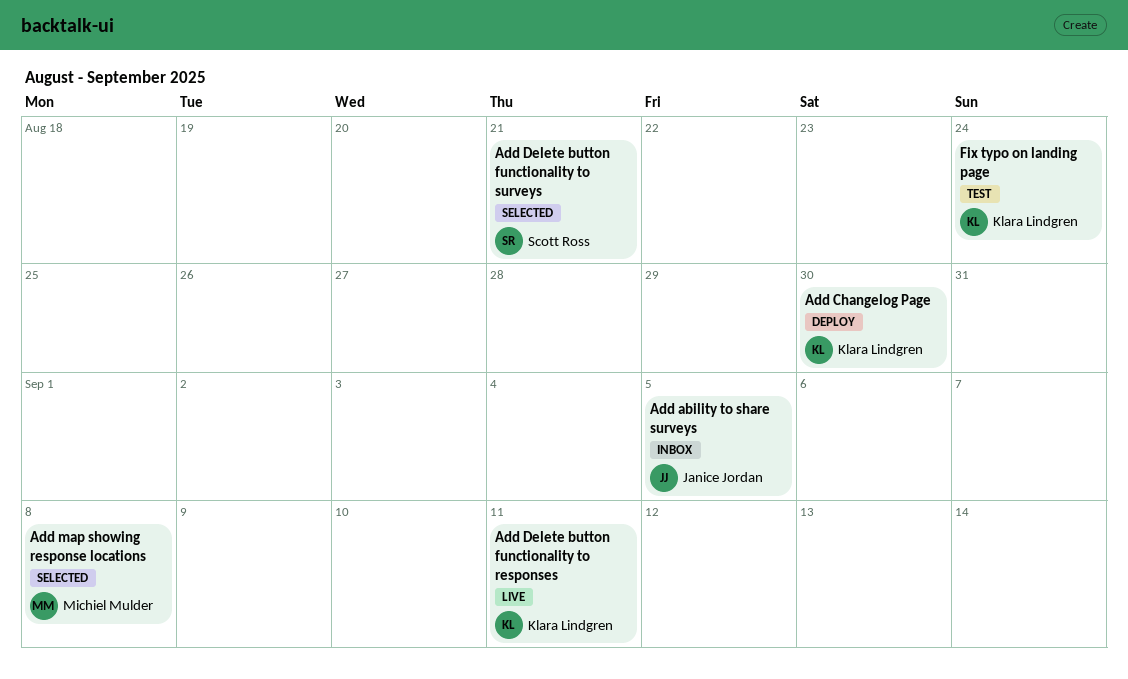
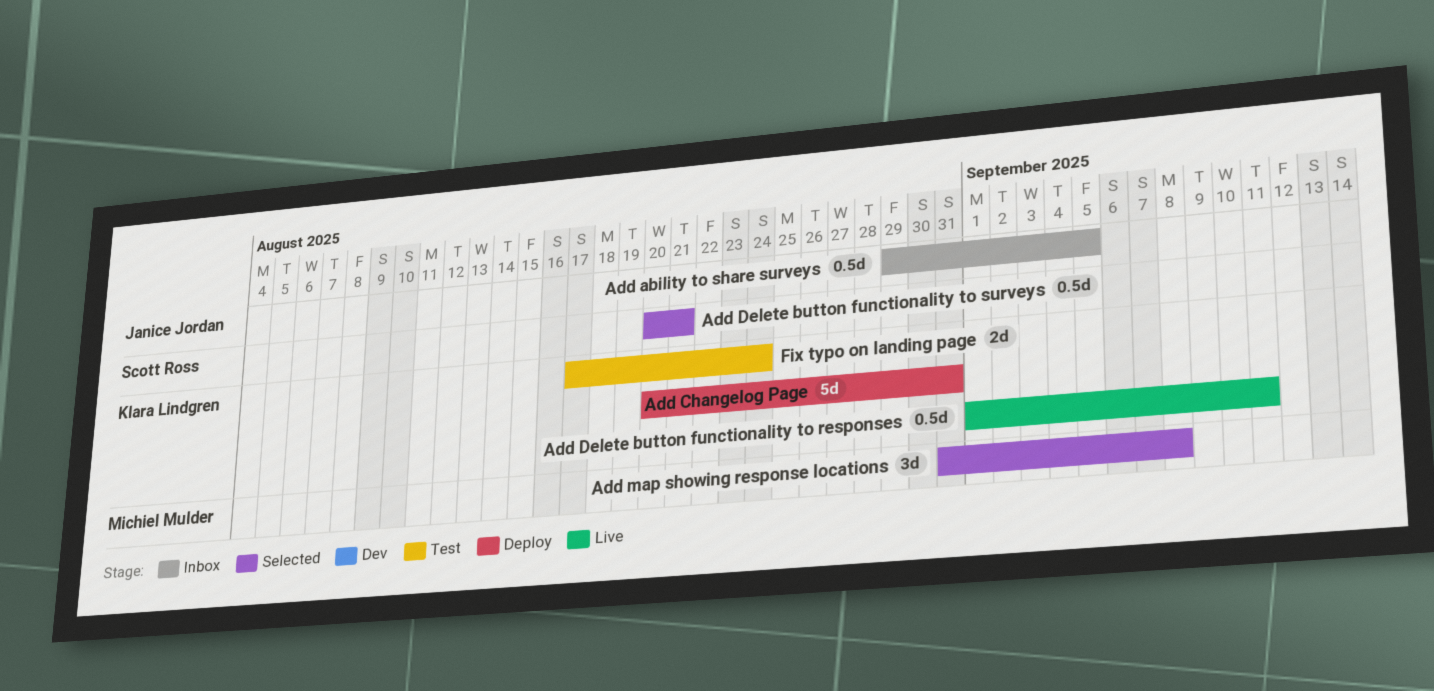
Add Changelog Page, due: Aug 30 -> Aug 31

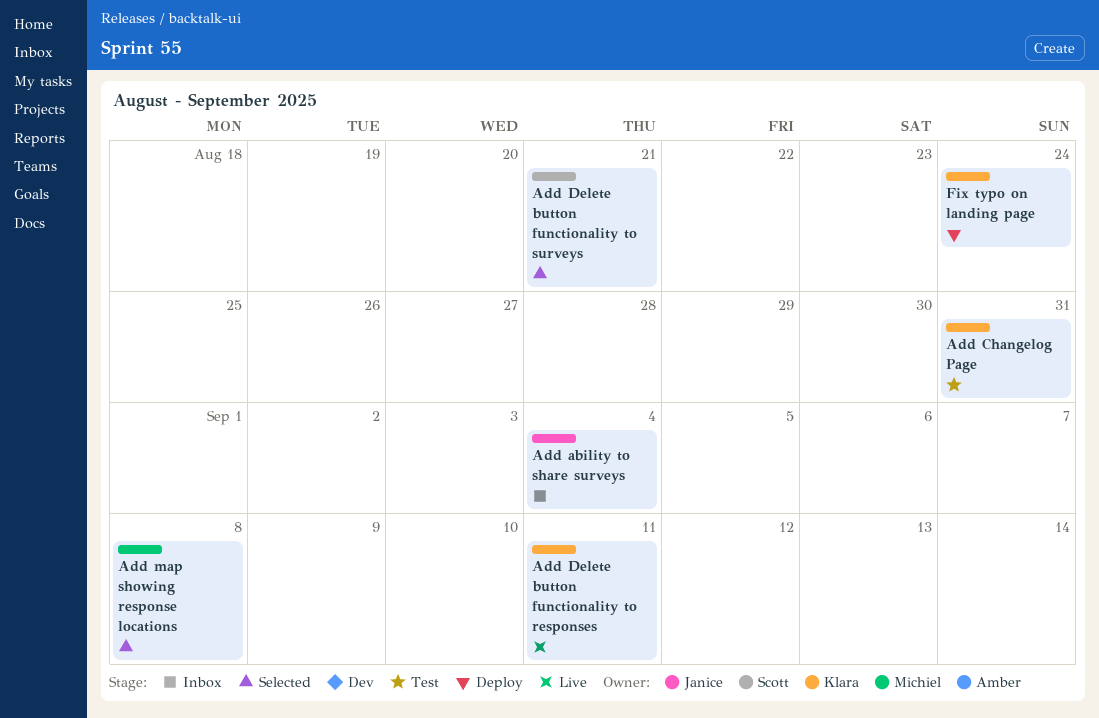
Add ability to share surveys, due: Sep 5 -> Sep 4
Add Changelog Page, status: Deploy -> Test
Fix typo on landing page, status: Test -> Deploy

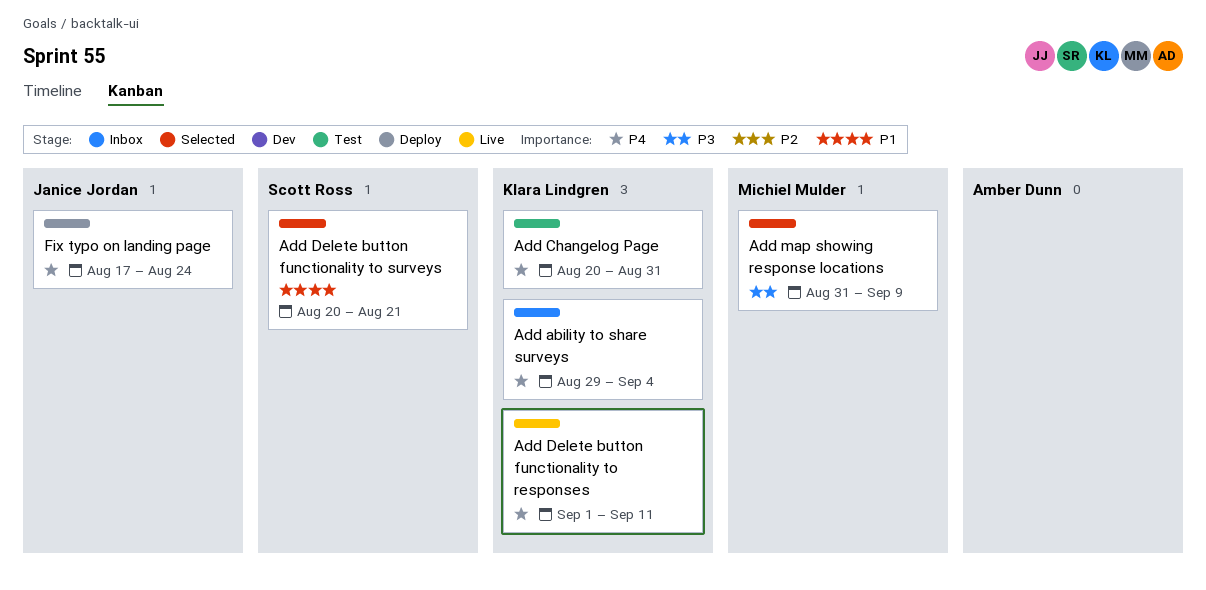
Add ability to share surveys, owner: Janice Jordan -> Klara Lindgren
Add map showing response locations, due: Sep 8 -> Sep 9
Fix typo on landing page, owner: Klara Lindgren -> Janice Jordan

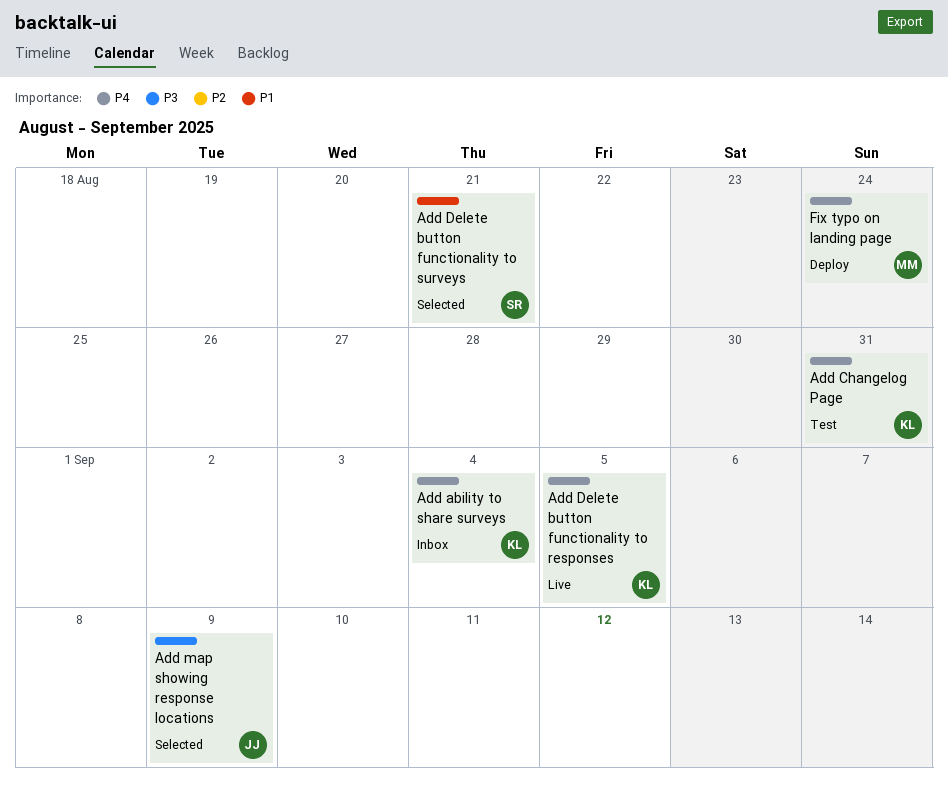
Add Delete button functionality to responses, due: Sep 11 -> Sep 5
Add map showing response locations, owner: Michiel Mulder -> Janice Jordan
Fix typo on landing page, owner: Janice Jordan -> Michiel Mulder

